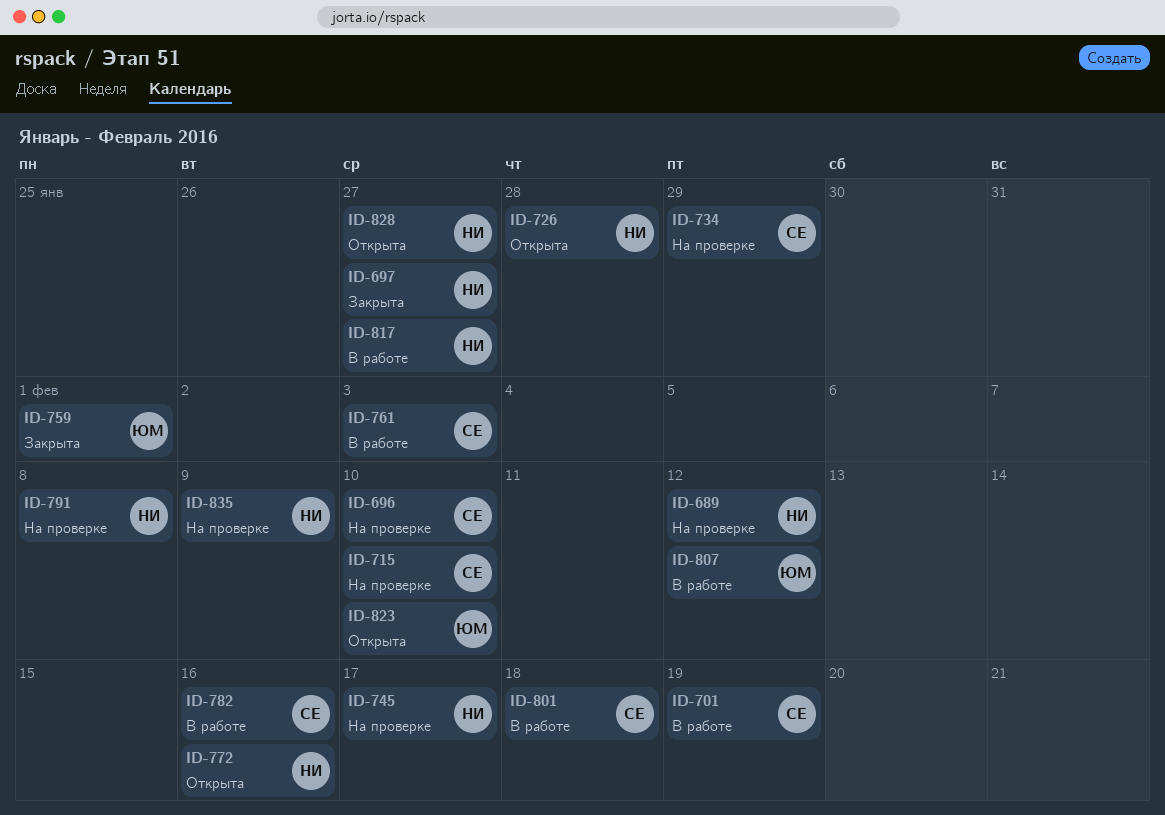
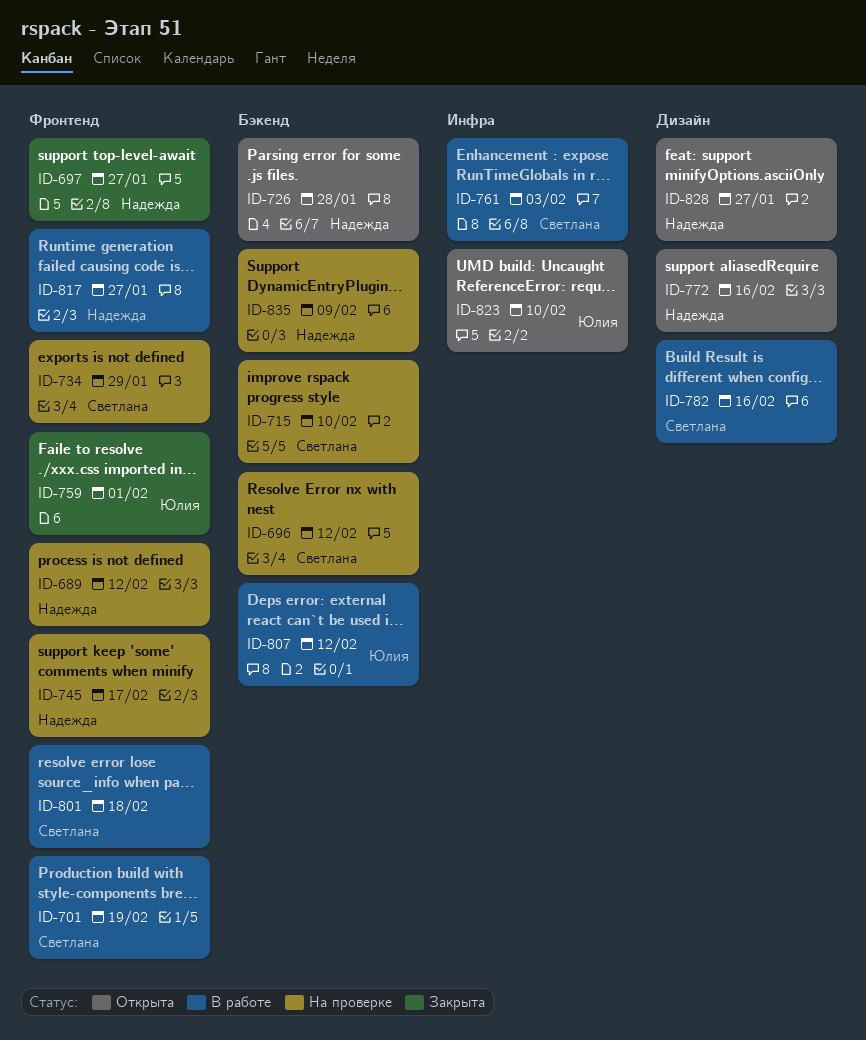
ID-696, due: Feb 10 -> Feb 12
ID-791: present -> none

